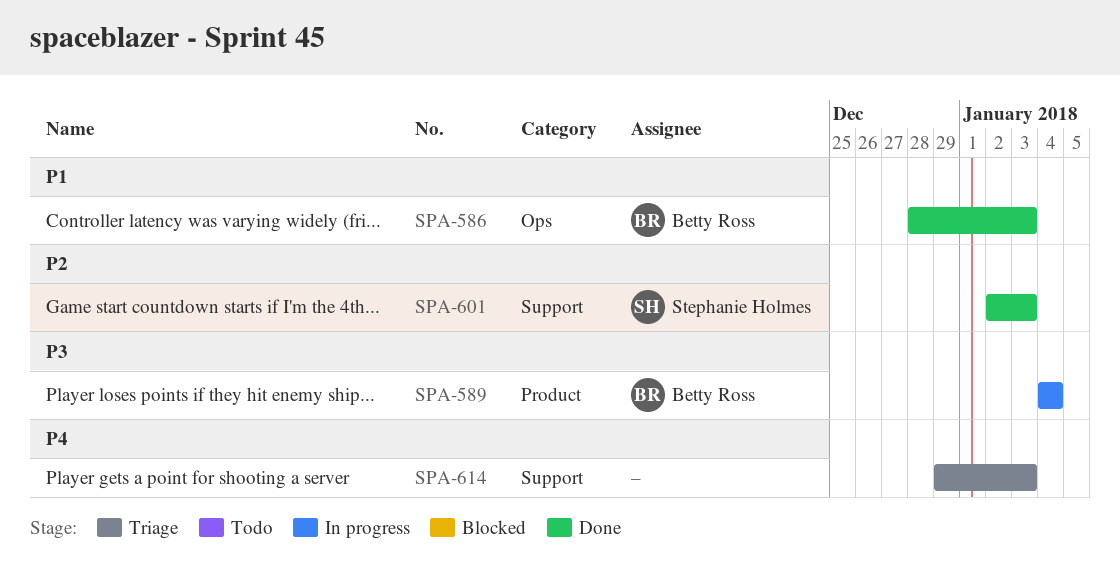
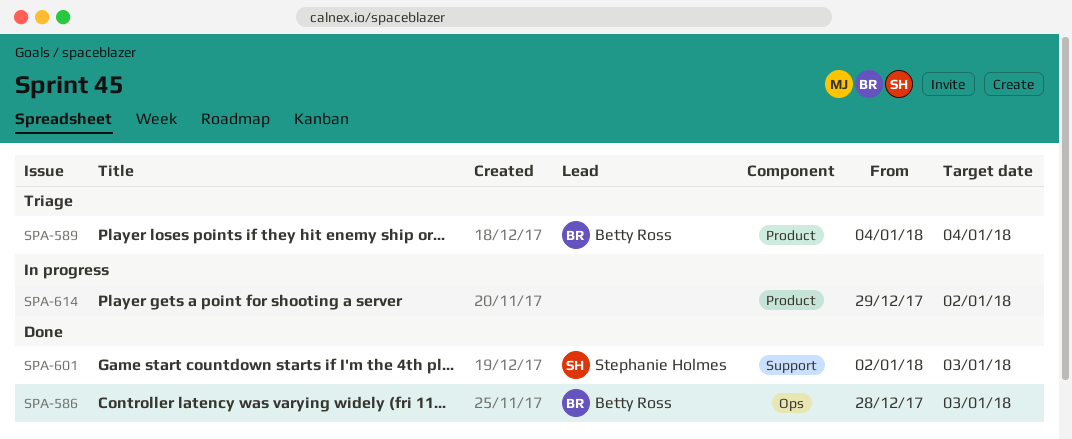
SPA-589, status: In progress -> Triage
SPA-614, status: Triage -> In progress
SPA-614, label: Support -> Product
SPA-614, due: Jan 3 -> Jan 2

